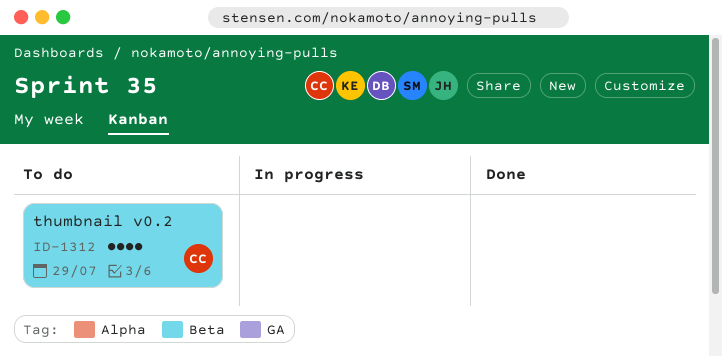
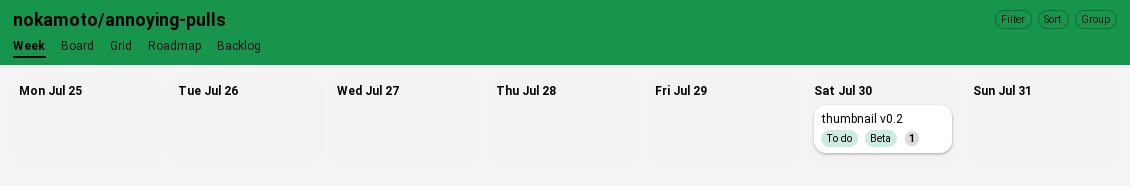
thumbnail v0.2, estimate: 4 -> 1
thumbnail v0.2, due: Jul 29 -> Jul 30

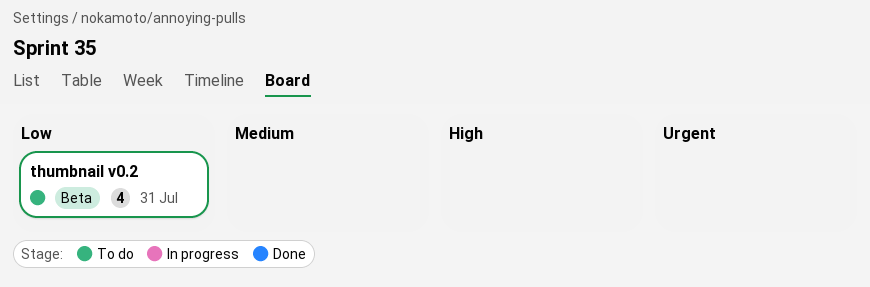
thumbnail v0.2, estimate: 1 -> 4
thumbnail v0.2, due: Jul 30 -> Jul 31

